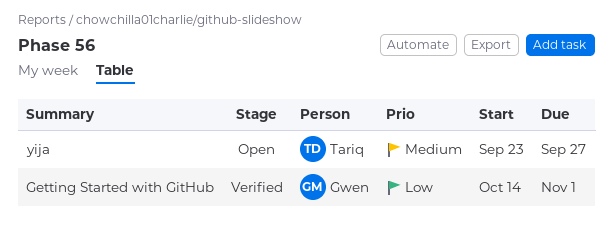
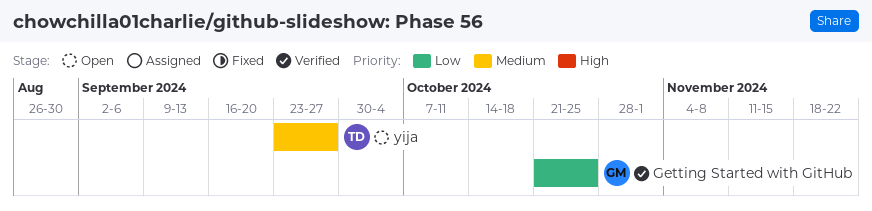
Getting Started with GitHub, start: Oct 14 -> Oct 21
Getting Started with GitHub, due: Nov 1 -> Oct 25

